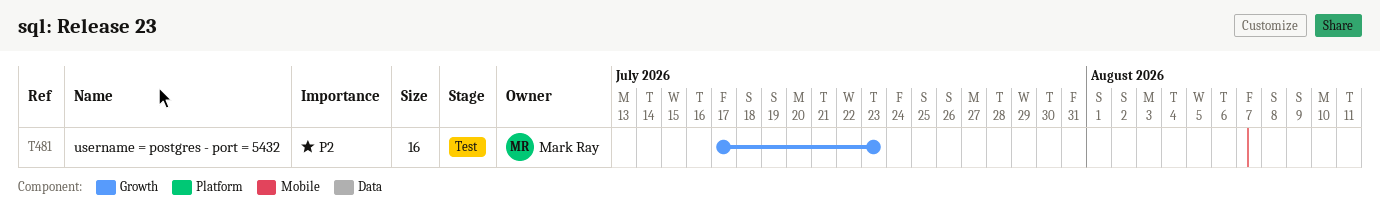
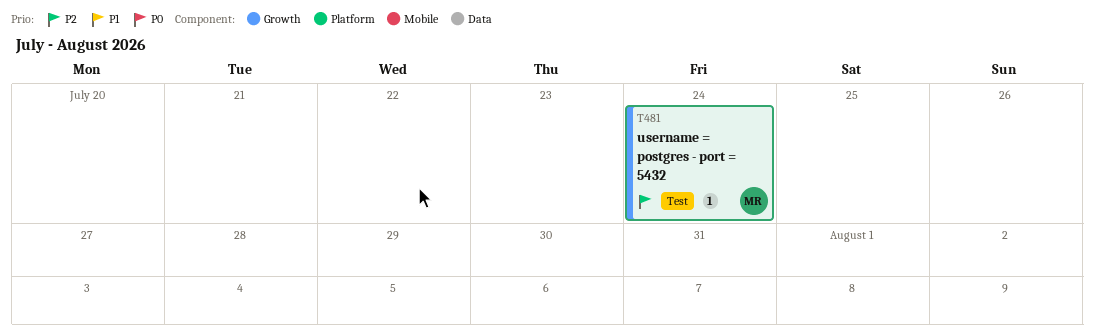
T481, estimate: 16 -> 1
T481, due: Jul 23 -> Jul 24

